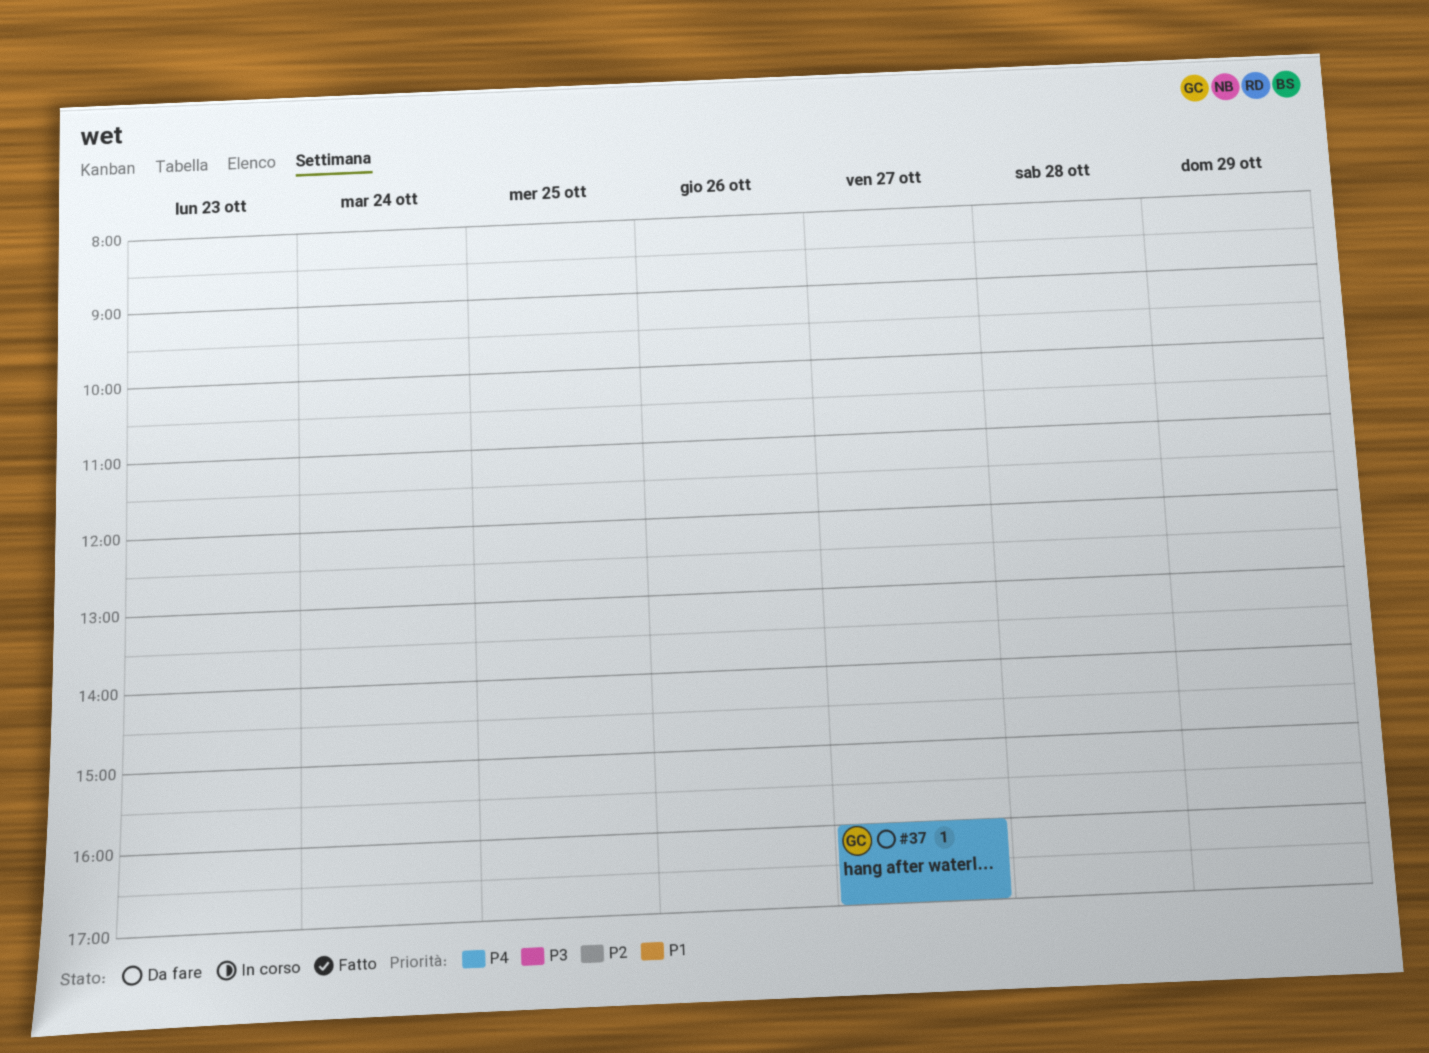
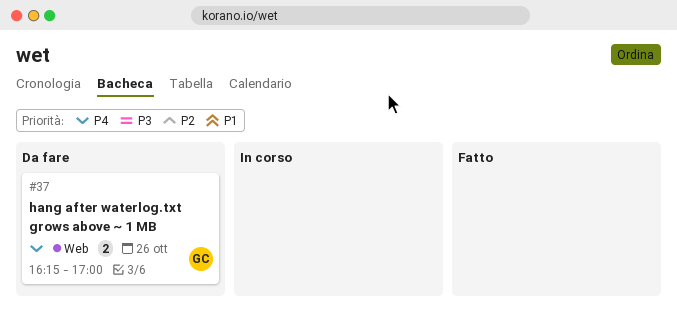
#37, estimate: 1 -> 2
#37, day: Oct 27 -> Oct 26
#37, begins: 16:00 -> 16:15

